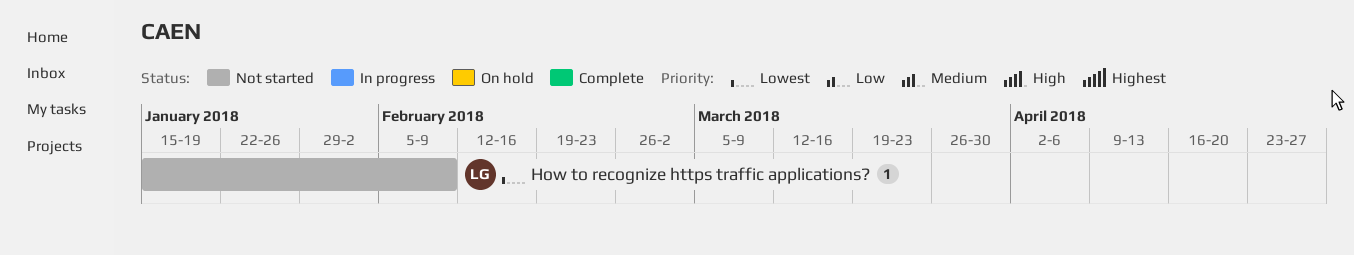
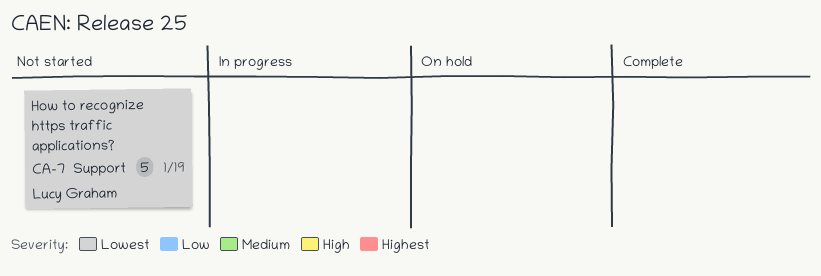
How to recognize https traffic applications?, estimate: 1 -> 5
How to recognize https traffic applications?, due: Feb 9 -> Jan 19

